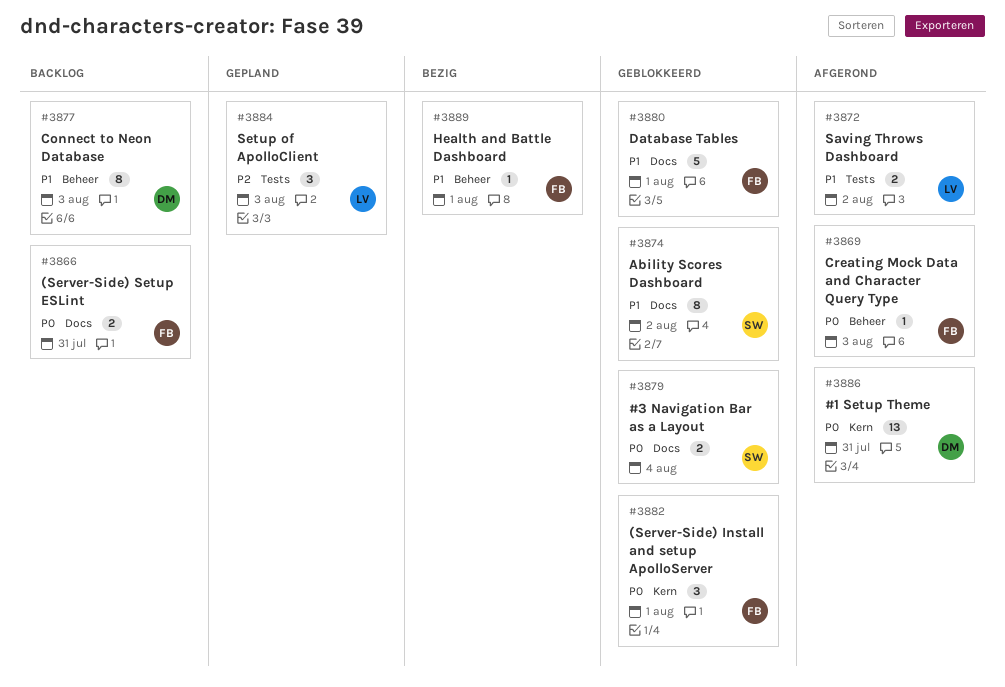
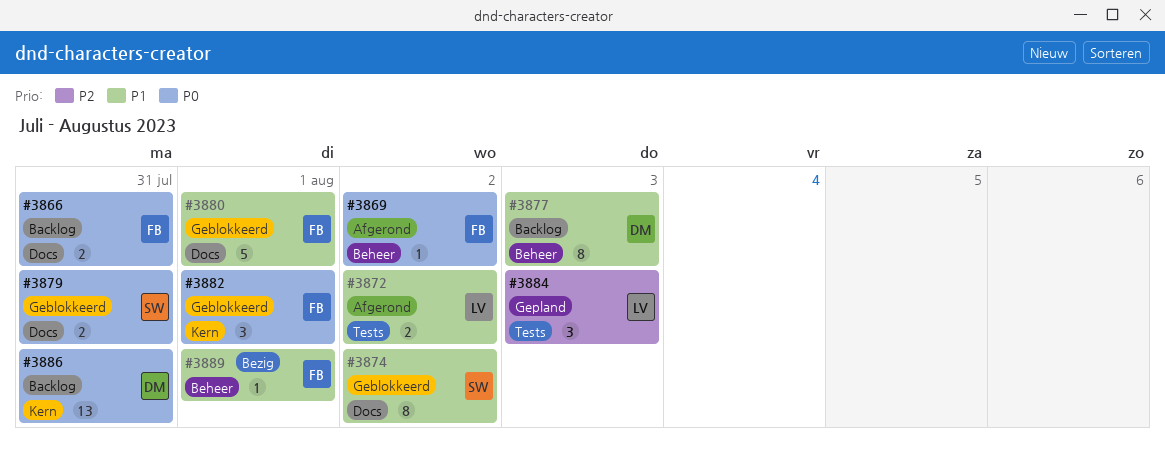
#3869, due: Aug 3 -> Aug 2
#3879, due: Aug 4 -> Jul 31
#3886, status: Afgerond -> Backlog

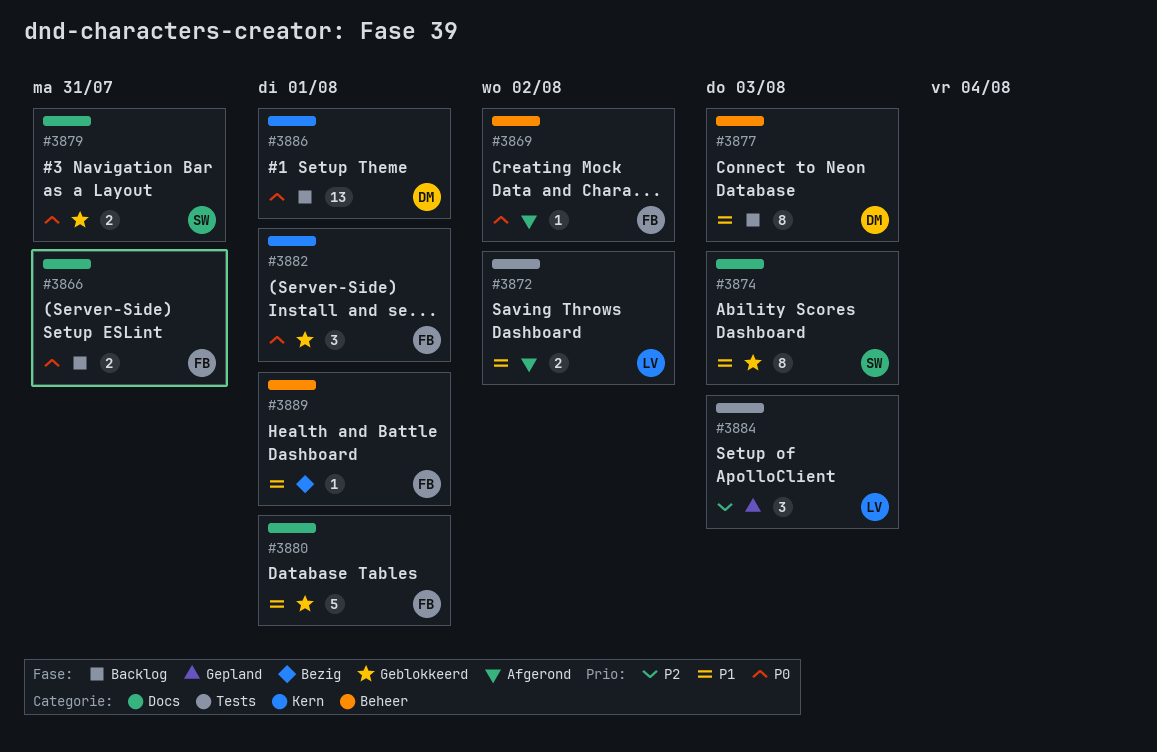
#3874, due: Aug 2 -> Aug 3
#3886, due: Jul 31 -> Aug 1

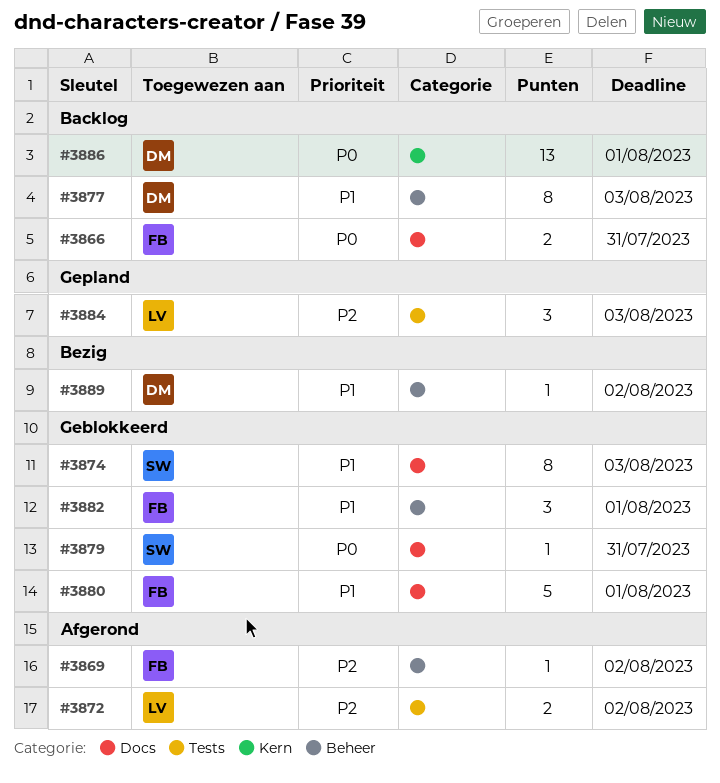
#3869, priority: P0 -> P2
#3872, priority: P1 -> P2
#3879, estimate: 2 -> 1
#3882, priority: P0 -> P1
#3882, label: Kern -> Beheer
#3889, owner: FB -> DM
#3889, due: Aug 1 -> Aug 2

